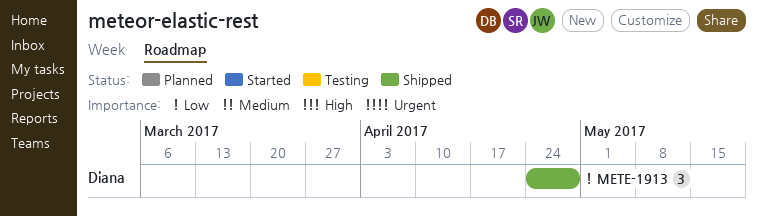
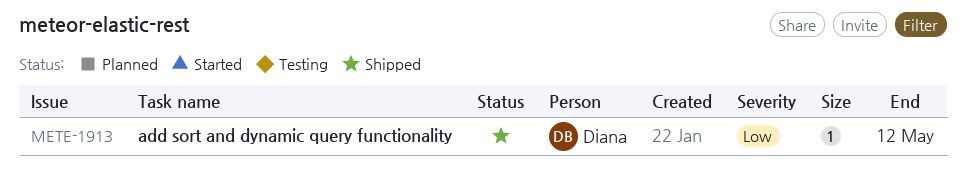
METE-1913, estimate: 3 -> 1
METE-1913, due: Apr 28 -> May 12

